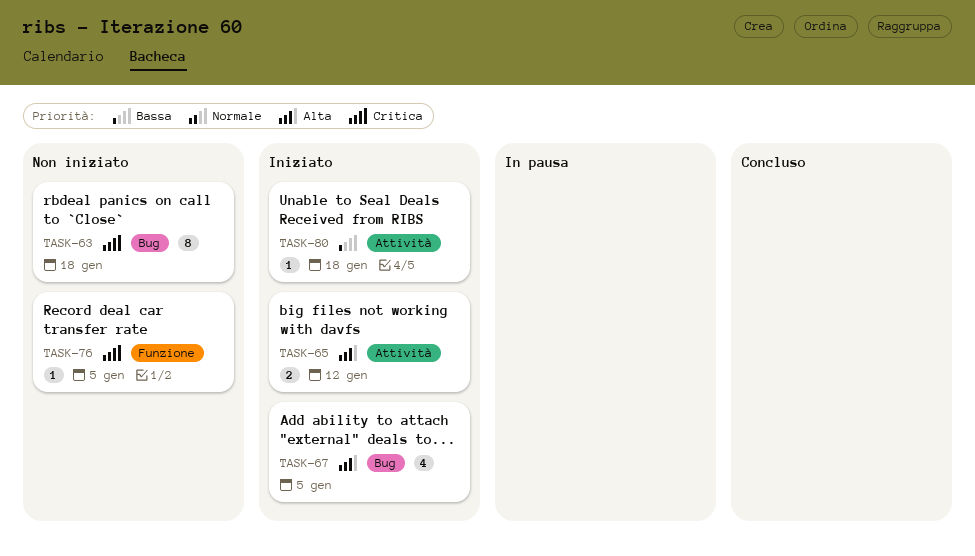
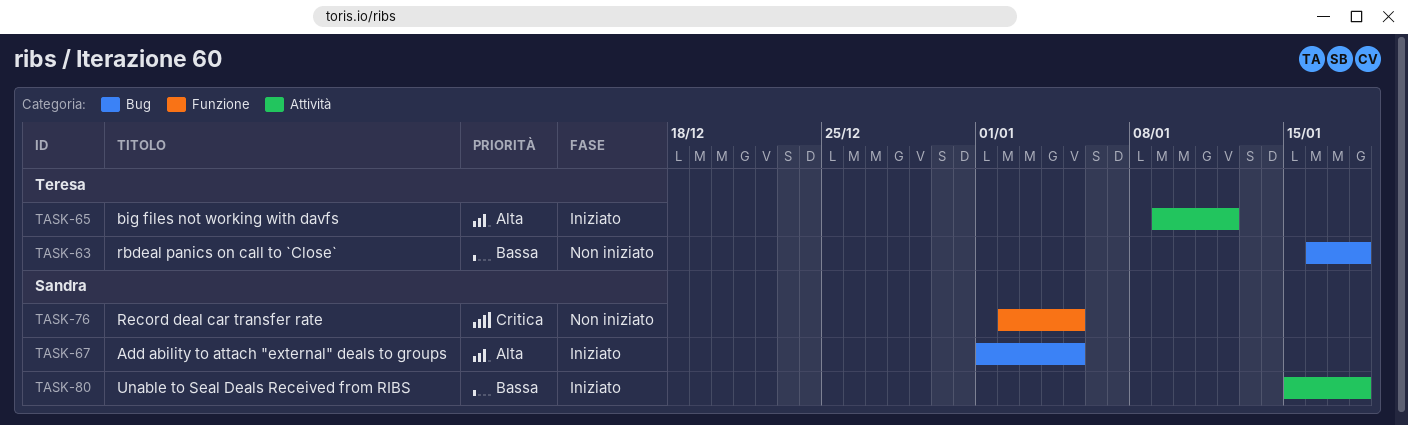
TASK-63, priority: Critica -> Bassa

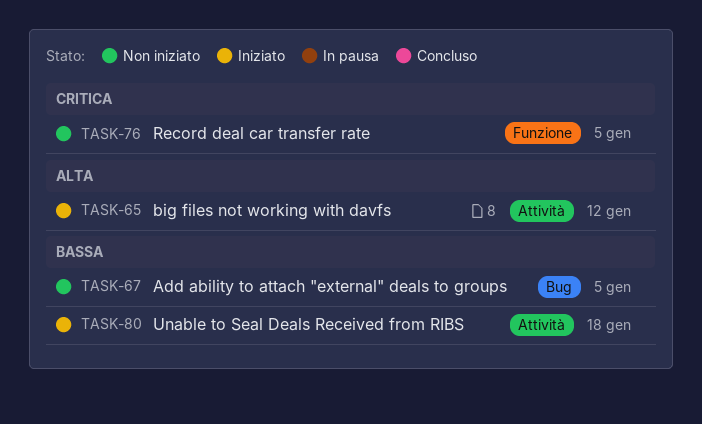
TASK-63: present -> none
TASK-67, status: Iniziato -> Non iniziato
TASK-67, priority: Alta -> Bassa

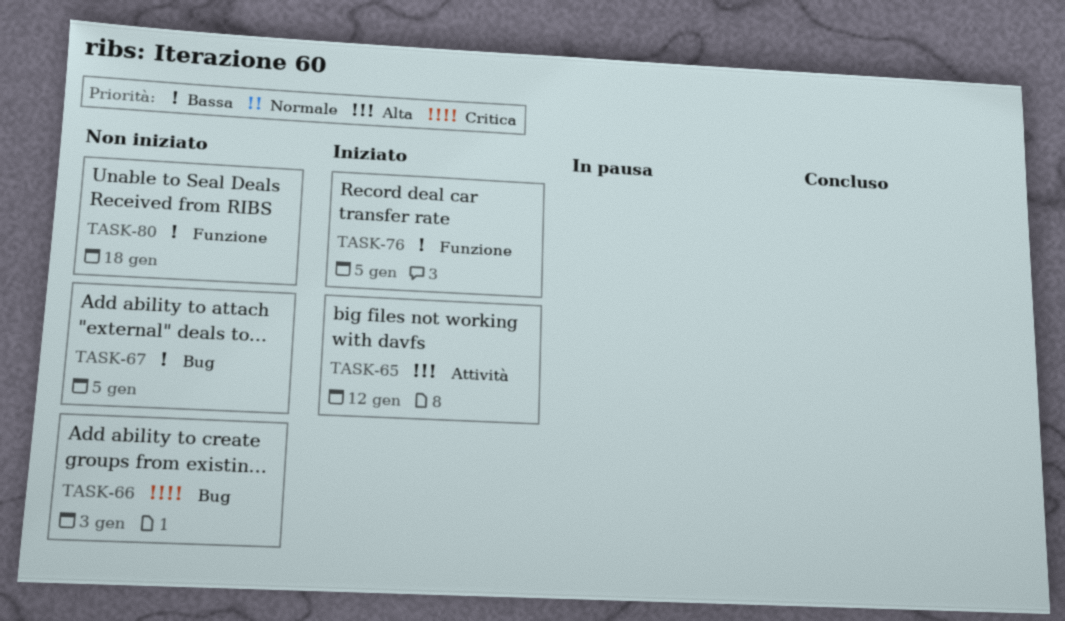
TASK-66: none -> present
TASK-76, status: Non iniziato -> Iniziato
TASK-76, priority: Critica -> Bassa
TASK-80, status: Iniziato -> Non iniziato
TASK-80, label: Attività -> Funzione

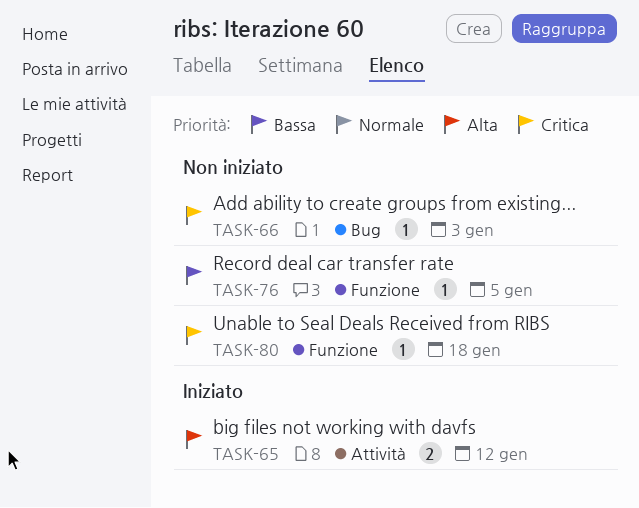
TASK-67: present -> none
TASK-76, status: Iniziato -> Non iniziato
TASK-80, priority: Bassa -> Critica

